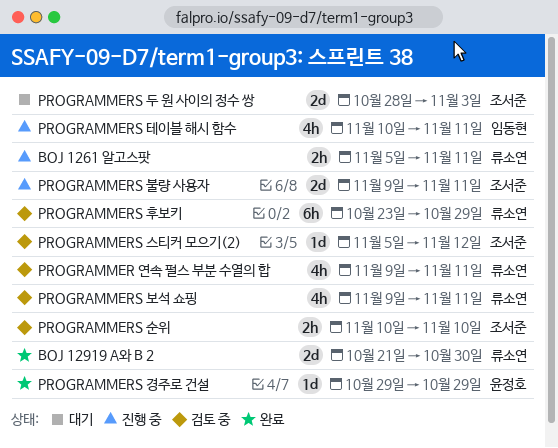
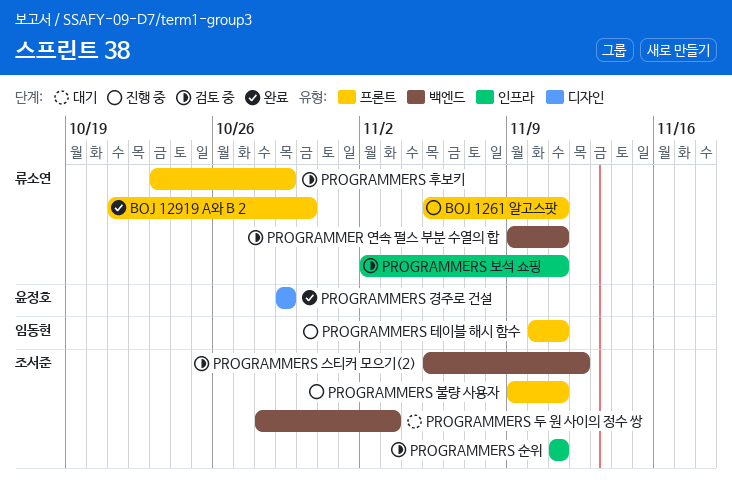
PROGRAMMERS 보석 쇼핑, start: Nov 9 -> Nov 2
PROGRAMMERS 순위, start: Nov 10 -> Nov 11
PROGRAMMERS 순위, due: Nov 10 -> Nov 11

